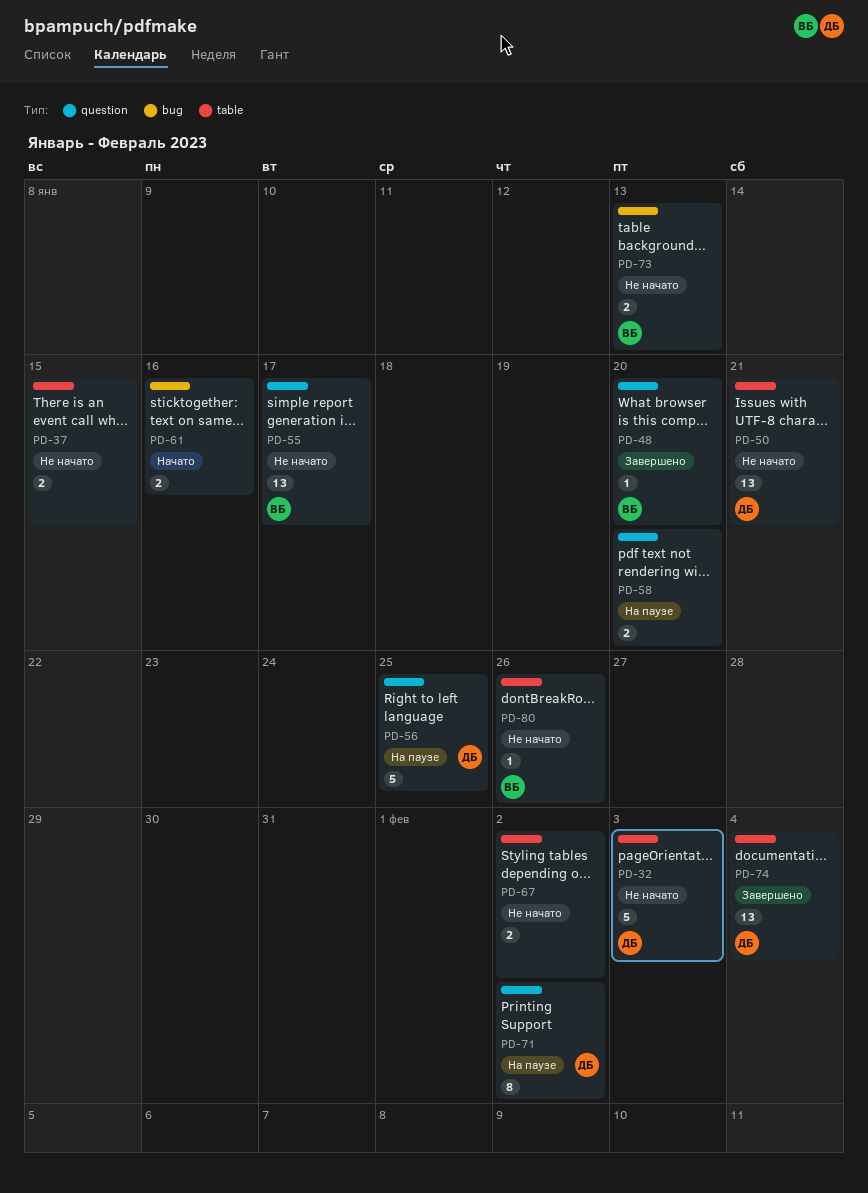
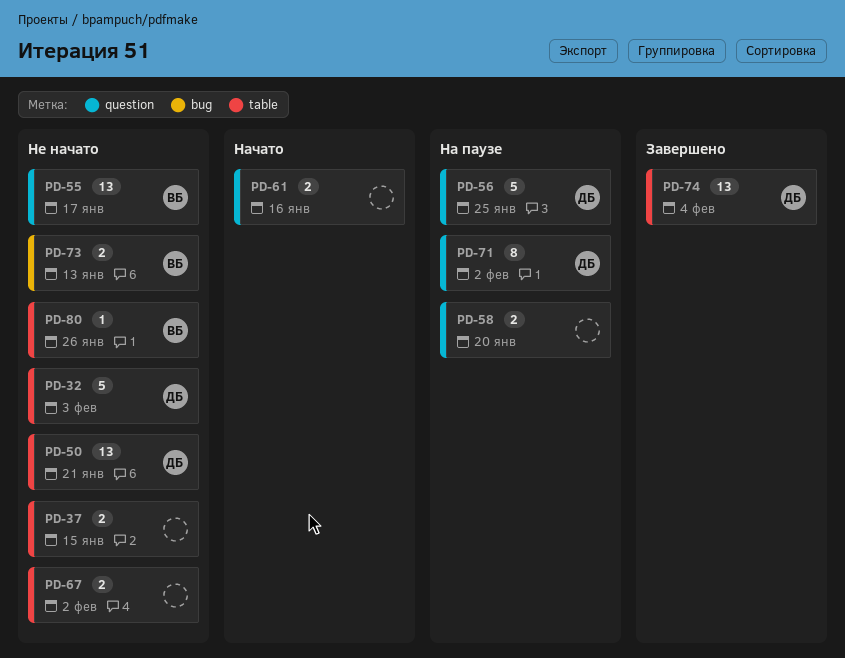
PD-48: present -> none
PD-61, label: bug -> question

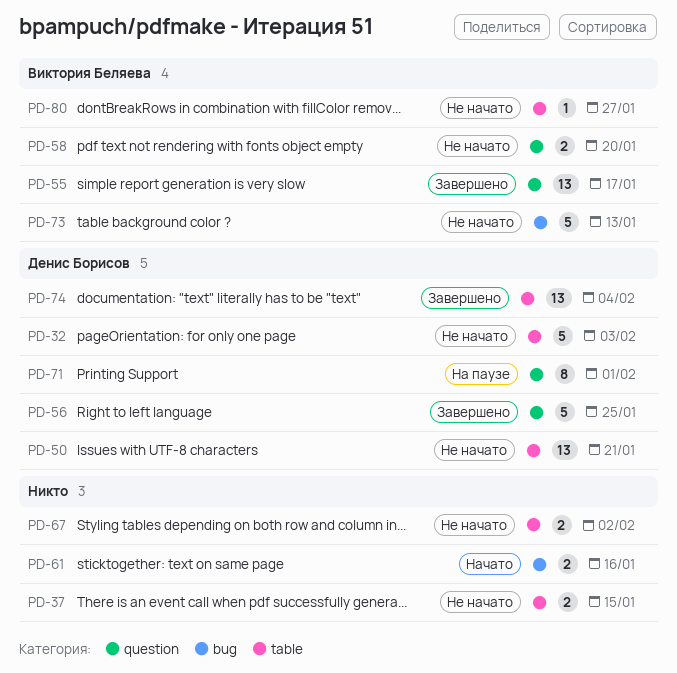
PD-55, status: Не начато -> Завершено
PD-56, status: На паузе -> Завершено
PD-58, status: На паузе -> Не начато
PD-58, owner: none -> Виктория Беляева
PD-61, label: question -> bug
PD-71, due: Feb 2 -> Feb 1
PD-73, estimate: 2 -> 5
PD-80, due: Jan 26 -> Jan 27

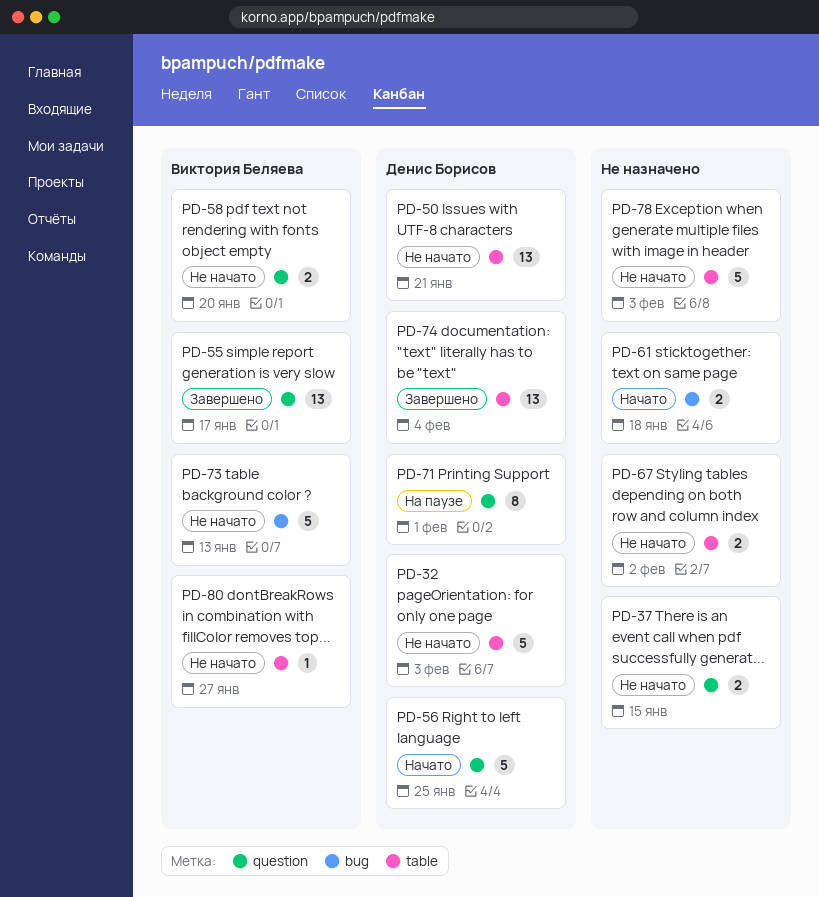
PD-37, label: table -> question
PD-56, status: Завершено -> Начато
PD-61, due: Jan 16 -> Jan 18
PD-78: none -> present

